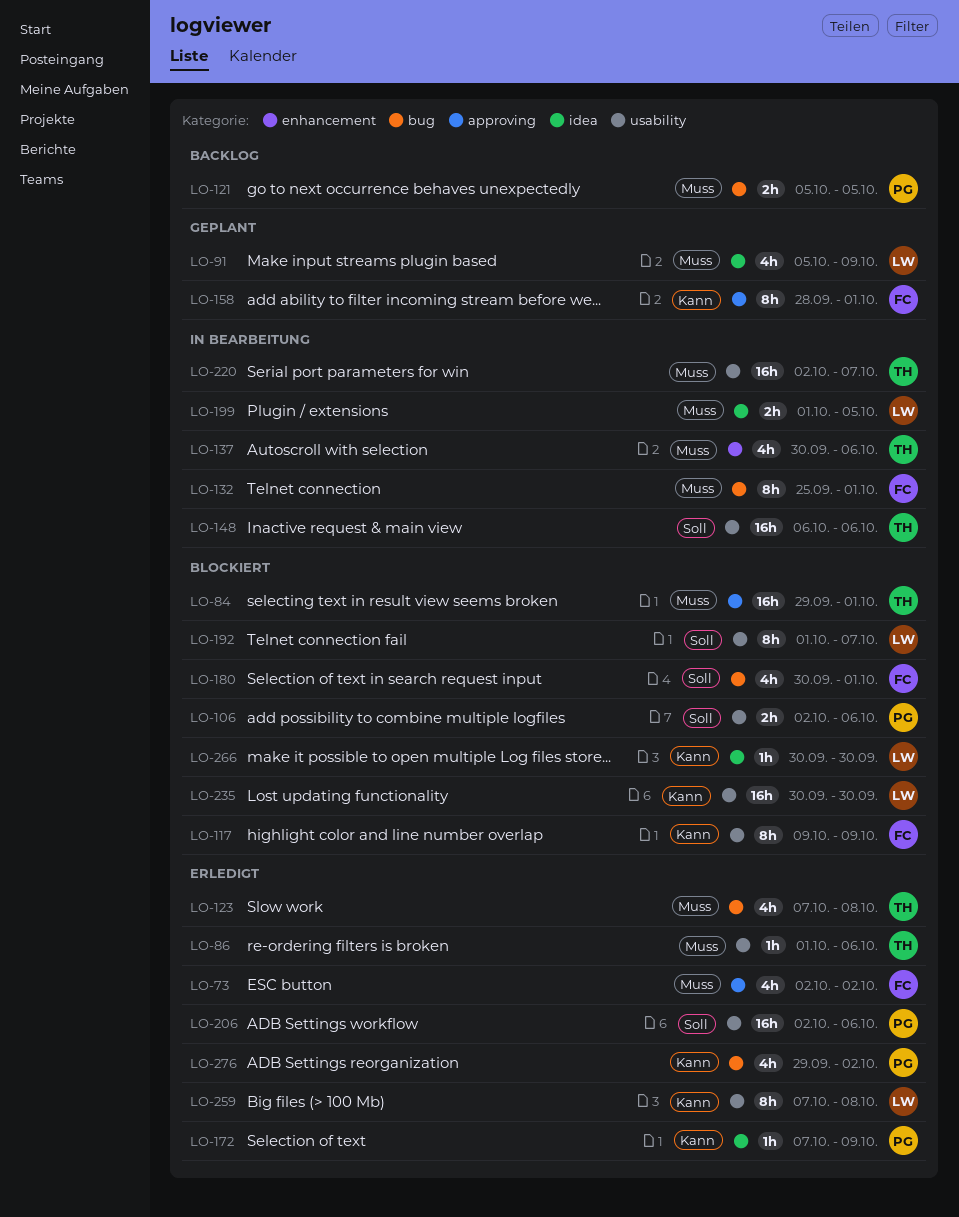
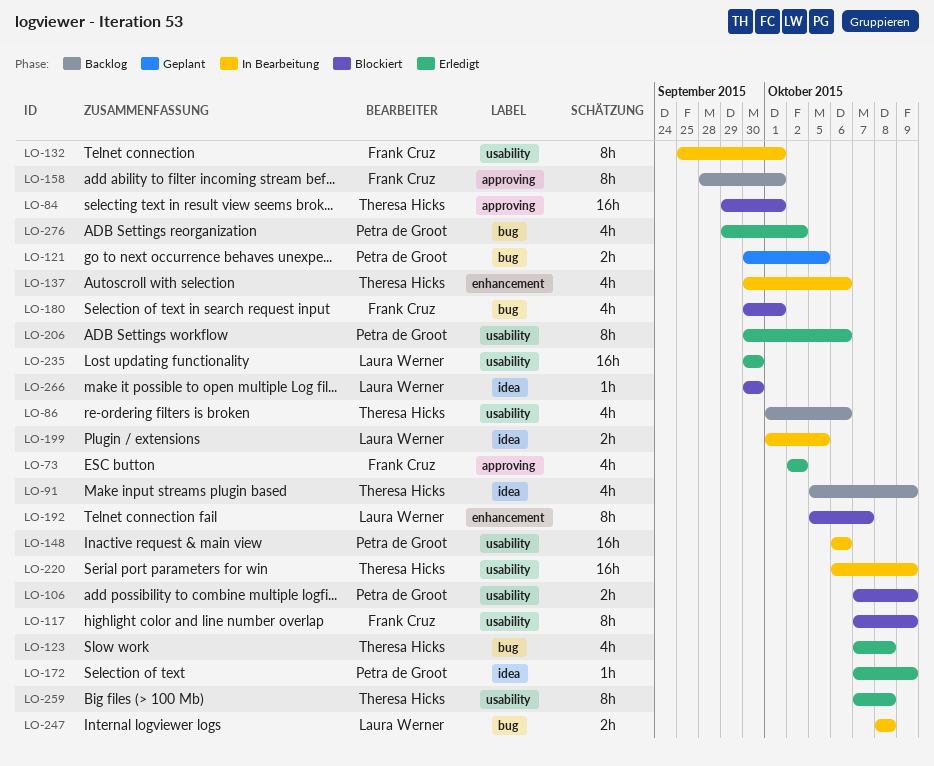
LO-86, status: Erledigt -> Backlog
LO-86, estimate: 1h -> 4h
LO-91, status: Geplant -> Backlog
LO-91, owner: Laura Werner -> Theresa Hicks
LO-106, start: Oct 2 -> Oct 7
LO-106, due: Oct 6 -> Oct 9
LO-117, start: Oct 9 -> Oct 7
LO-121, status: Backlog -> Geplant
LO-121, start: Oct 5 -> Sep 30
LO-132, label: bug -> usability
LO-148, owner: Theresa Hicks -> Petra de Groot
LO-158, status: Geplant -> Backlog
LO-192, label: usability -> enhancement
LO-192, start: Oct 1 -> Oct 5
LO-206, estimate: 16h -> 8h
LO-206, start: Oct 2 -> Sep 30
LO-220, start: Oct 2 -> Oct 6
LO-220, due: Oct 7 -> Oct 9
LO-235, status: Blockiert -> Erledigt
LO-247: none -> present
LO-259, owner: Laura Werner -> Theresa Hicks

